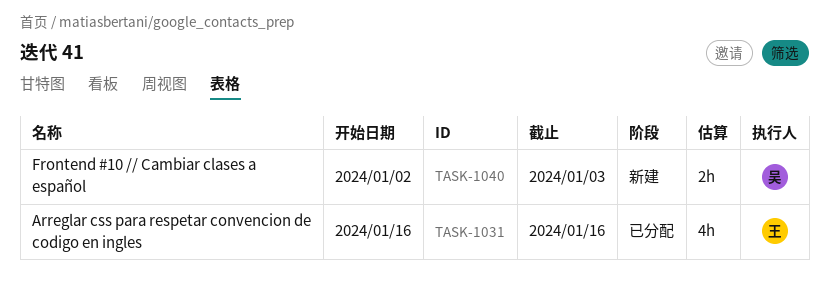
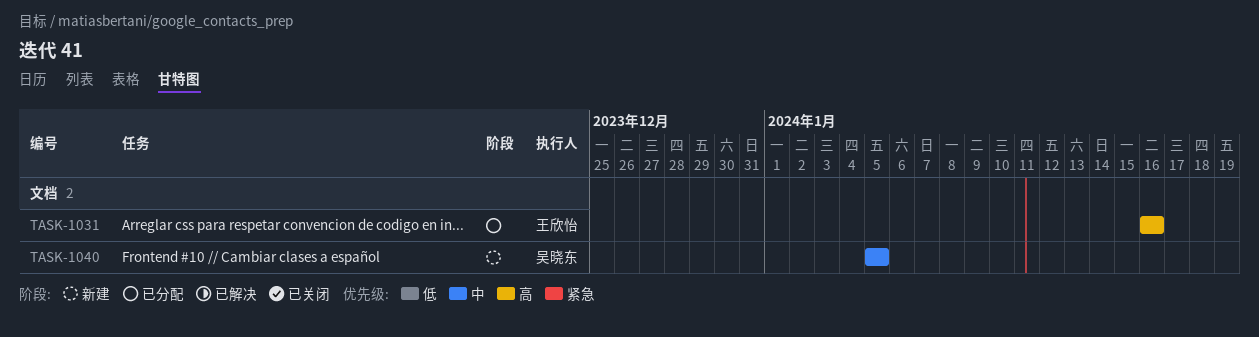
TASK-1040, start: Jan 2 -> Jan 5
TASK-1040, due: Jan 3 -> Jan 5

